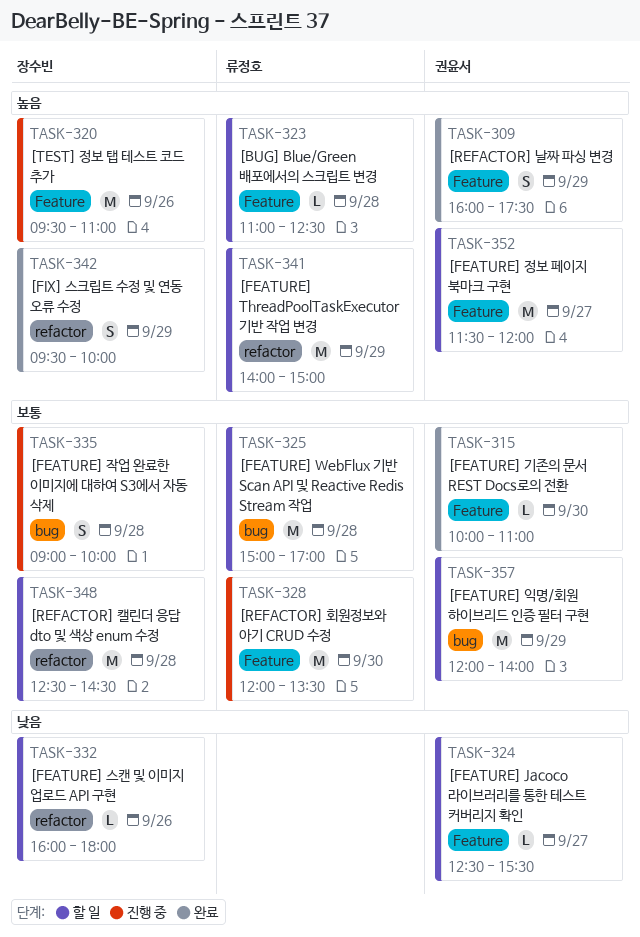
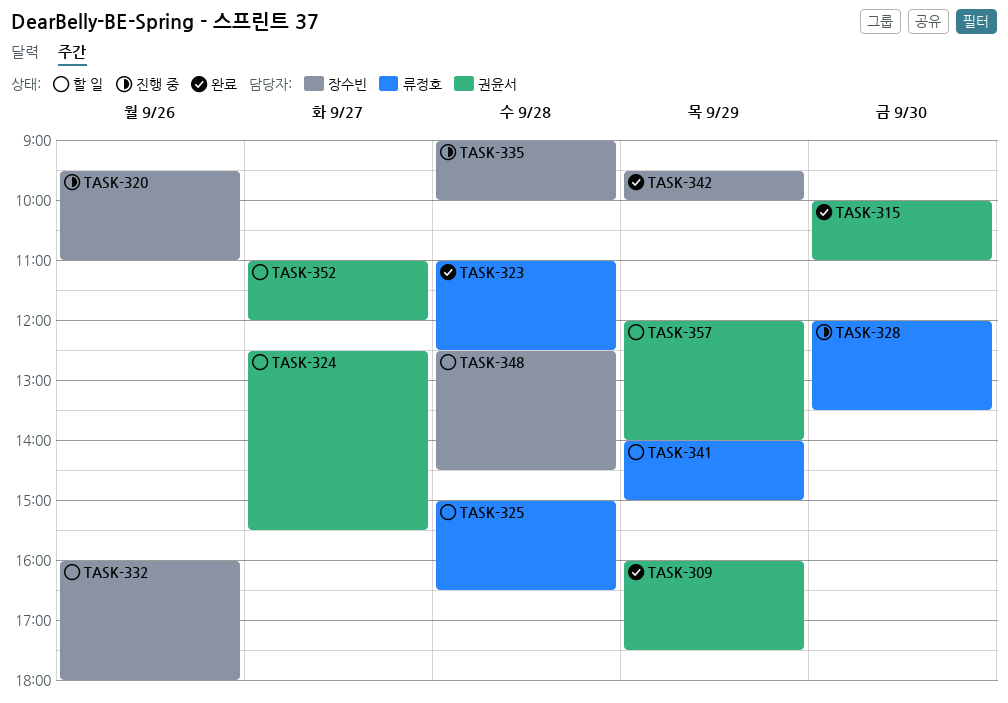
TASK-323, status: 할 일 -> 완료
TASK-325, ends: 17:00 -> 16:30
TASK-352, begins: 11:30 -> 11:00

